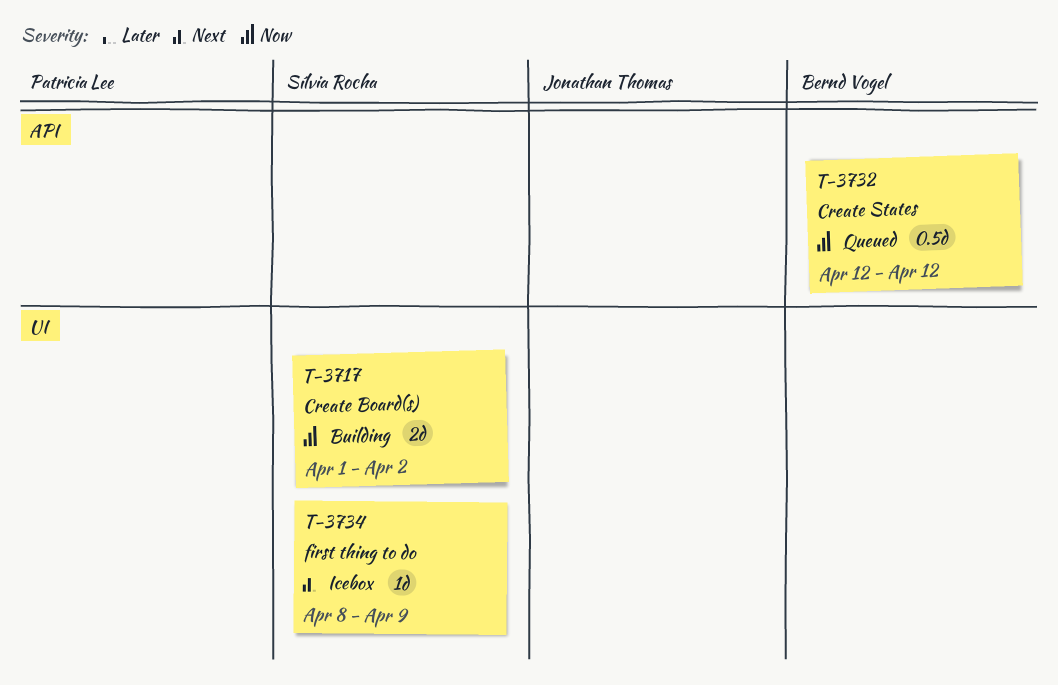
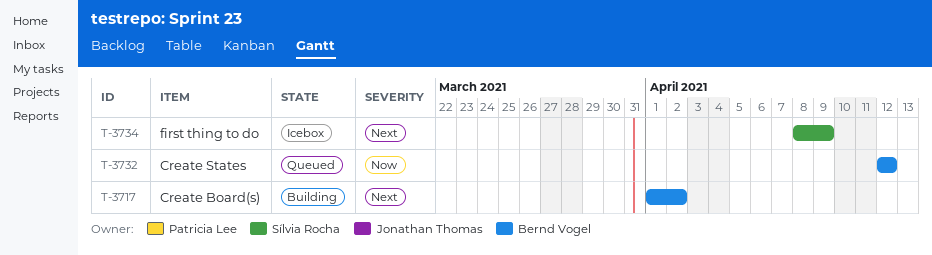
T-3717, owner: Sílvia Rocha -> Bernd Vogel
T-3717, priority: Now -> Next

